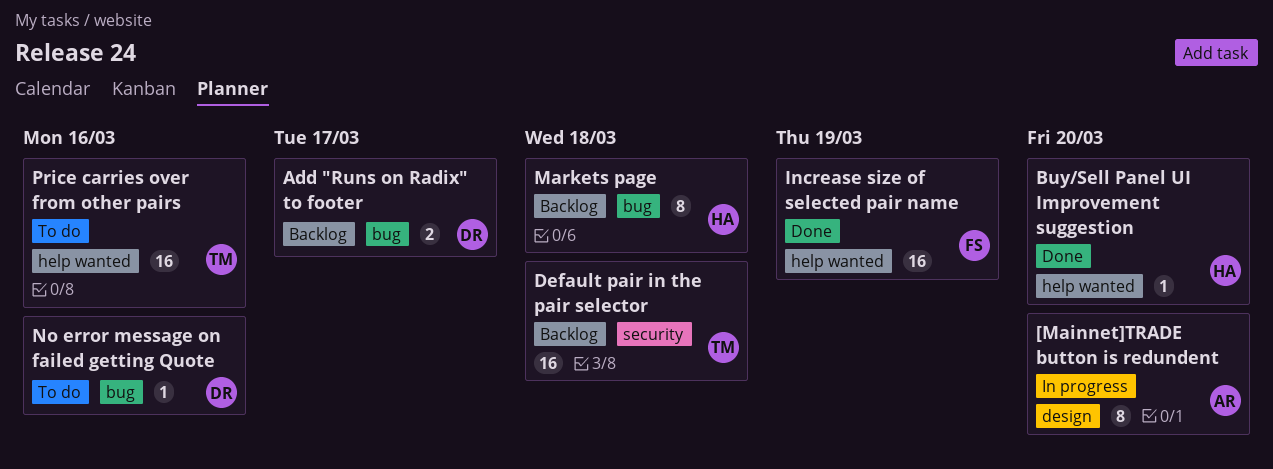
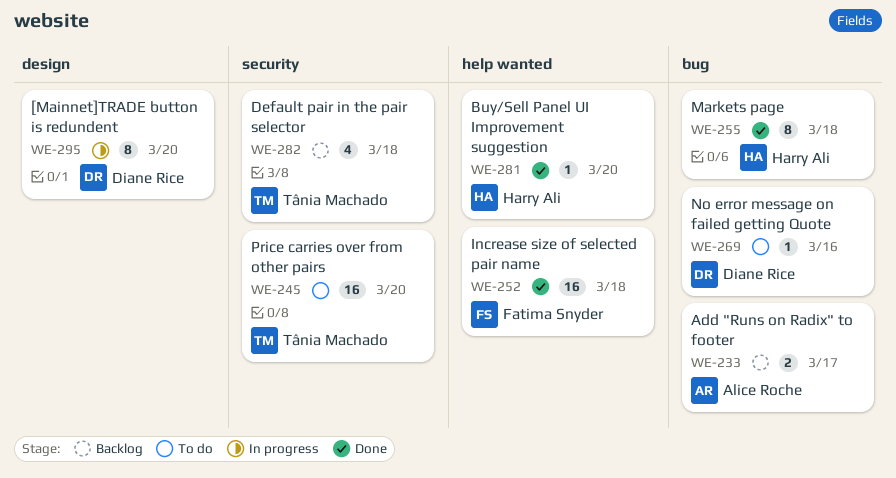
[Mainnet]TRADE button is redundent, owner: Alice Roche -> Diane Rice
Add "Runs on Radix" to footer, owner: Diane Rice -> Alice Roche
Default pair in the pair selector, estimate: 16 -> 4
Increase size of selected pair name, due: Mar 19 -> Mar 18
Markets page, status: Backlog -> Done
Price carries over from other pairs, label: help wanted -> security
Price carries over from other pairs, due: Mar 16 -> Mar 20

